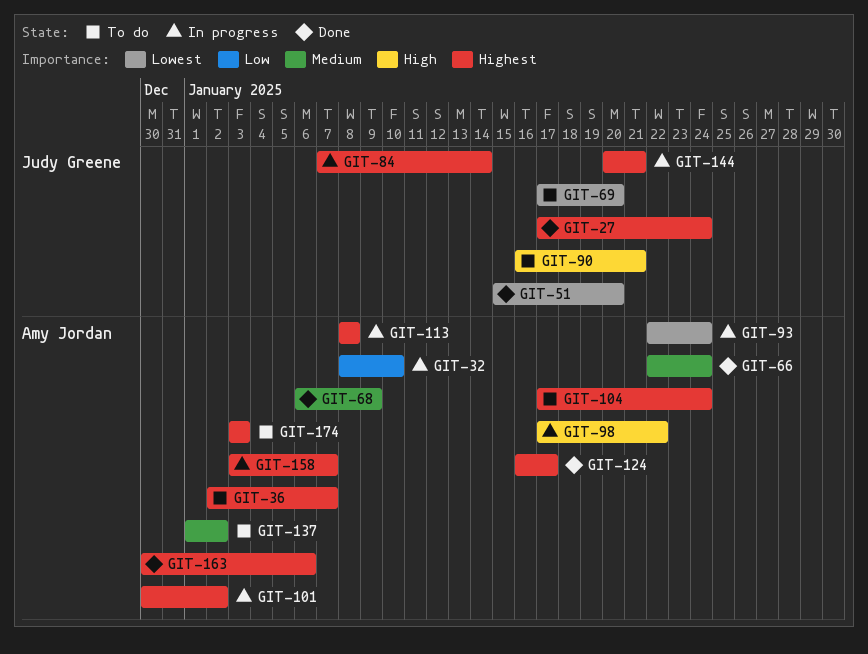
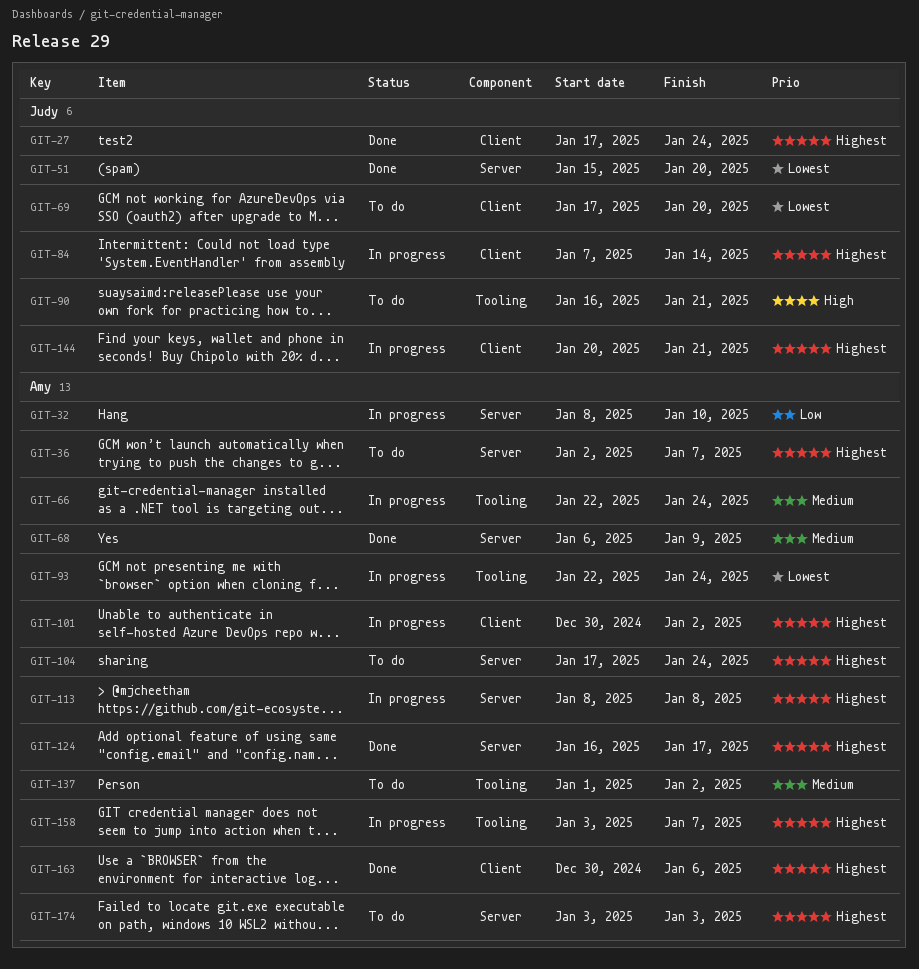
GIT-66, status: Done -> In progress
GIT-98: present -> none

